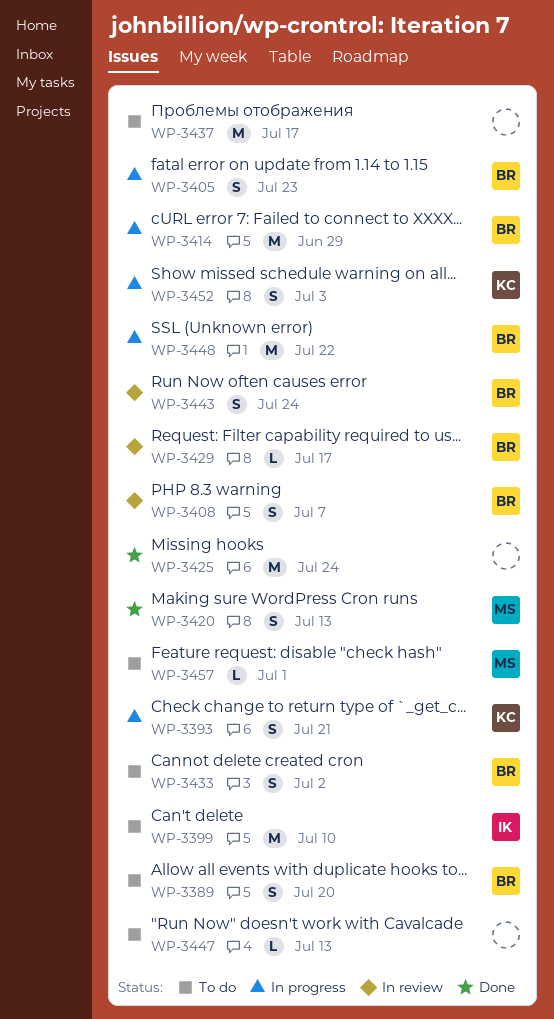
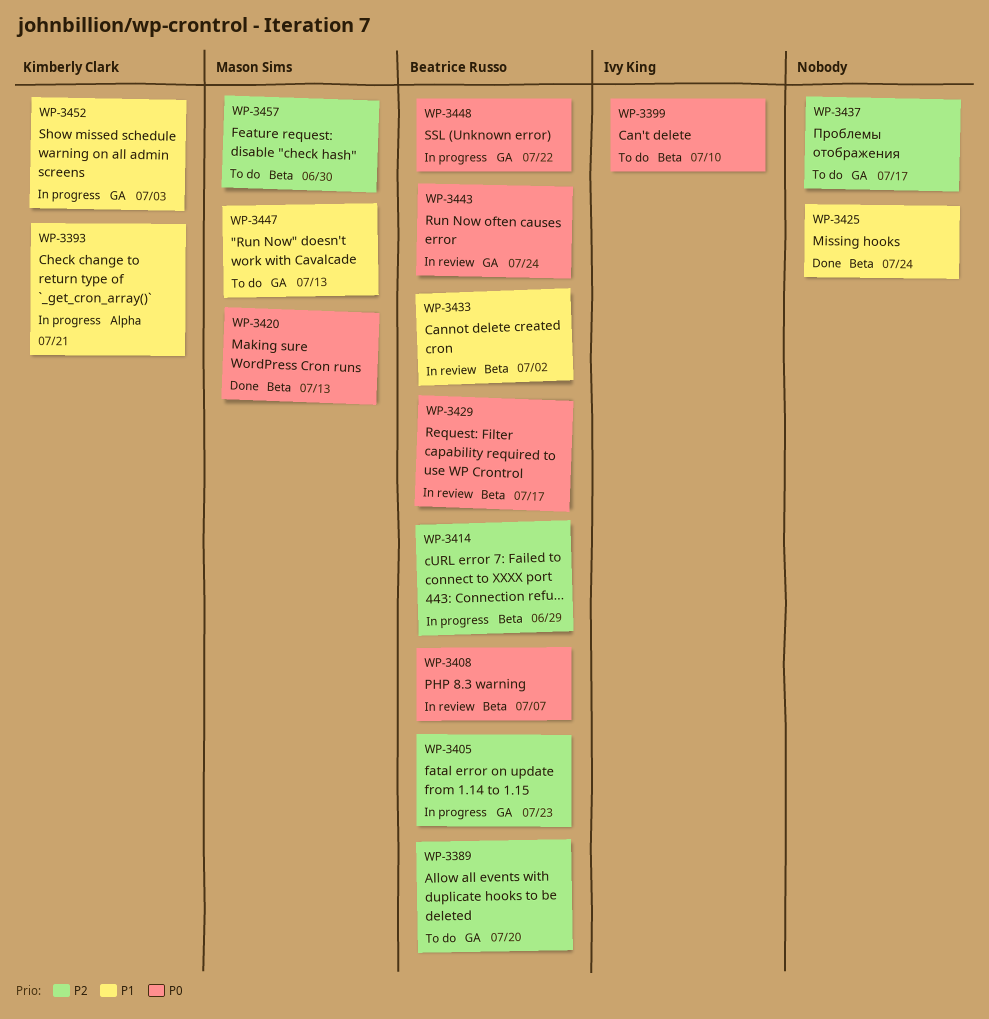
WP-3433, status: To do -> In review
WP-3447, owner: none -> Mason Sims
WP-3457, due: Jul 1 -> Jun 30

